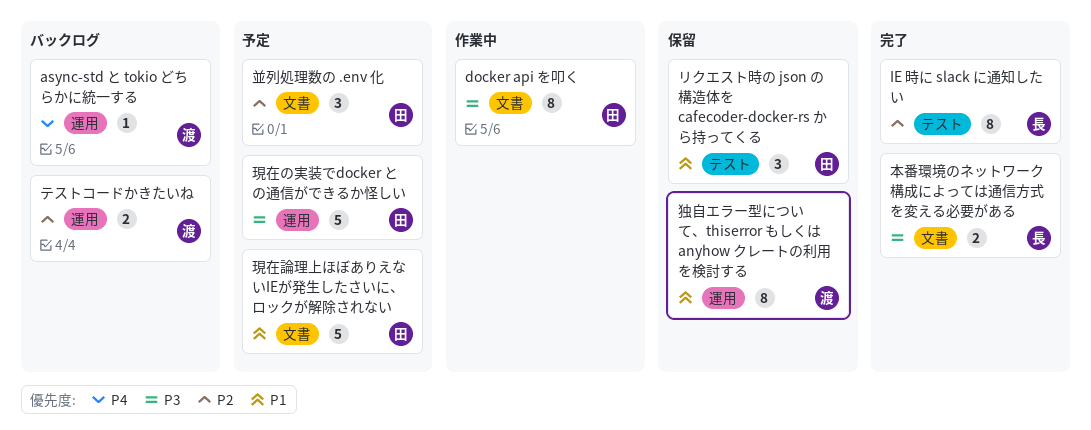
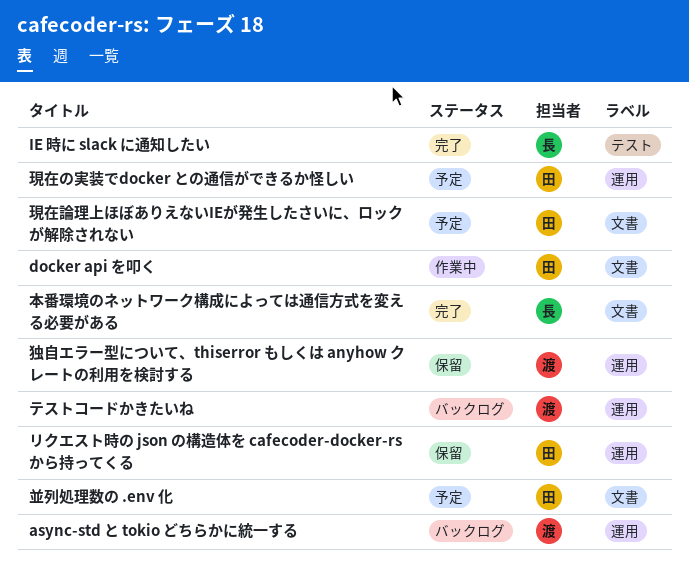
リクエスト時の json の構造体を cafecoder-docker-rs から持ってくる, label: テスト -> 運用

